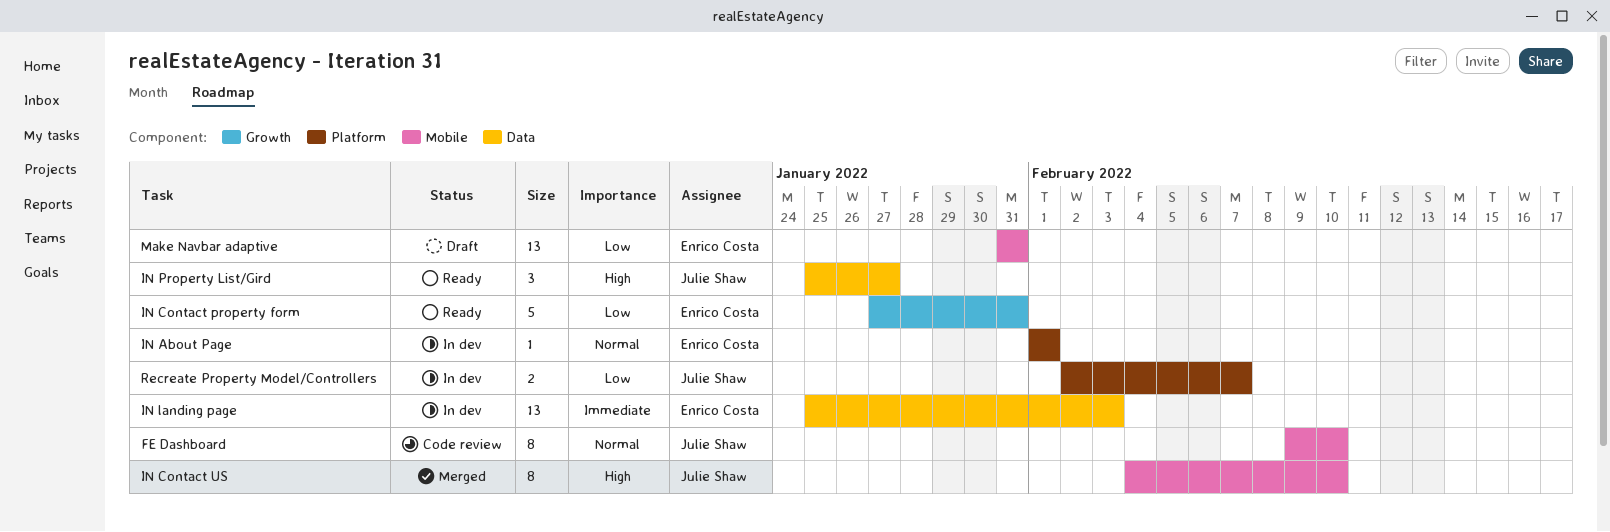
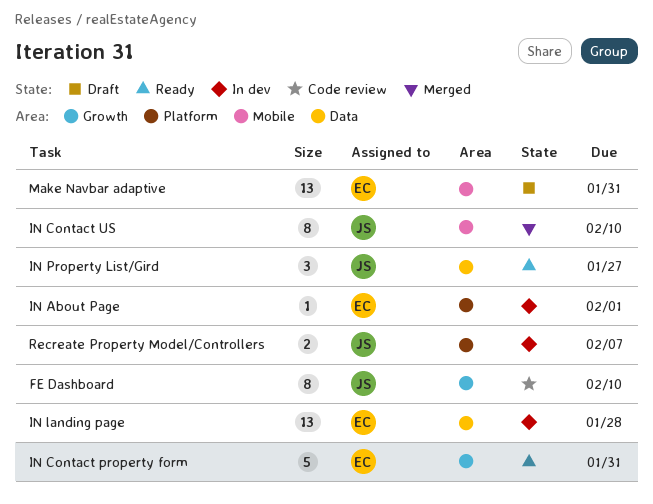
FE Dashboard, label: Mobile -> Growth
IN landing page, due: Feb 3 -> Jan 28

